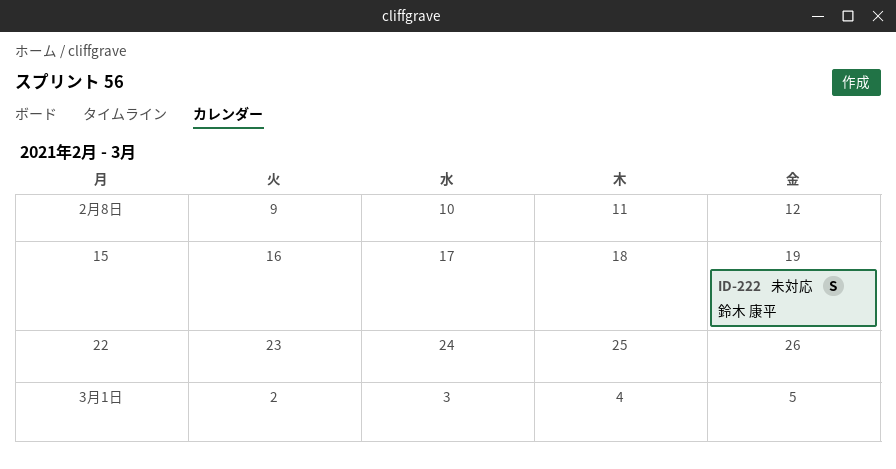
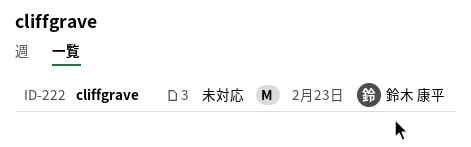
ID-222, estimate: S -> M
ID-222, due: Feb 19 -> Feb 23

